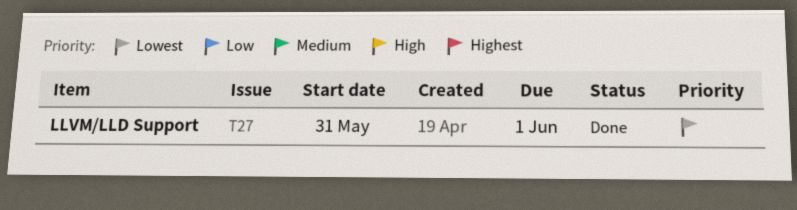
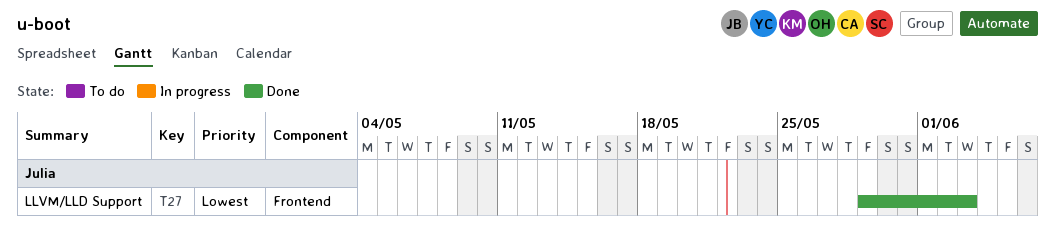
T27, start: May 31 -> May 29
T27, due: Jun 1 -> Jun 3

